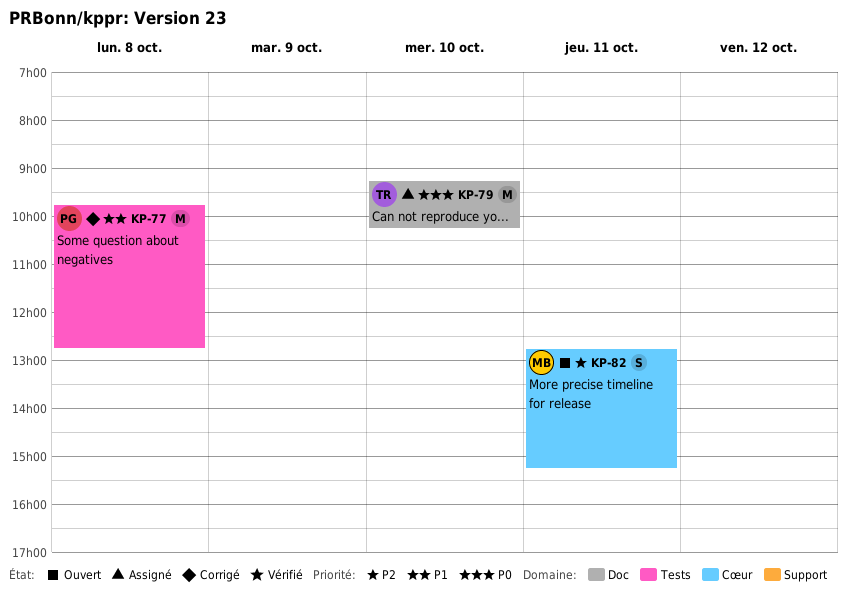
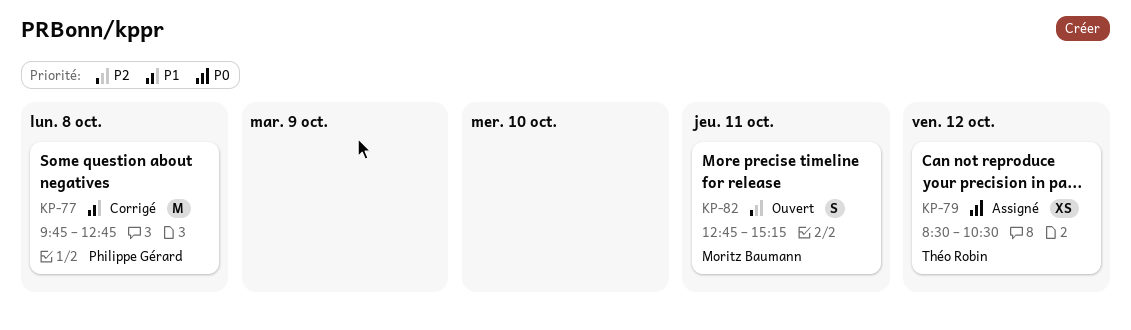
KP-79, estimate: M -> XS
KP-79, day: Oct 10 -> Oct 12
KP-79, begins: 09:15 -> 08:30
KP-79, ends: 10:15 -> 10:30

